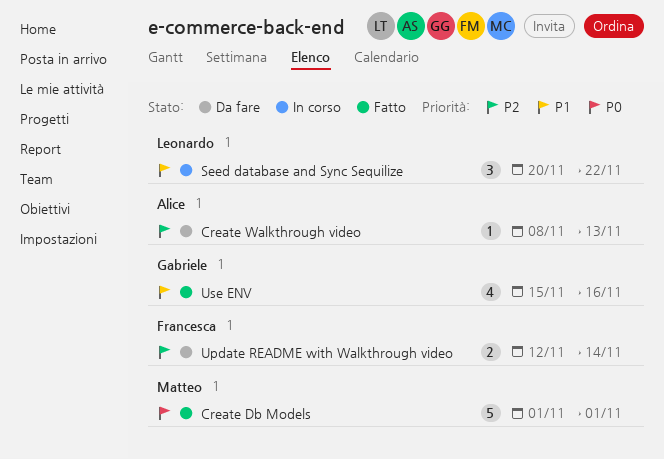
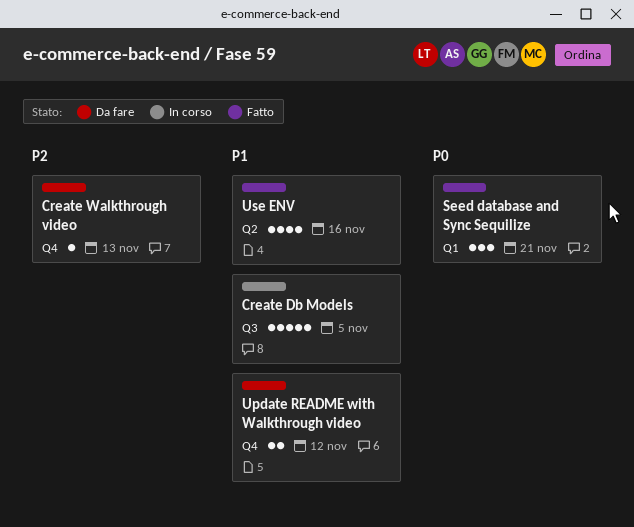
Create Db Models, status: Fatto -> In corso
Create Db Models, priority: P0 -> P1
Create Db Models, due: Nov 1 -> Nov 5
Seed database and Sync Sequilize, status: In corso -> Fatto
Seed database and Sync Sequilize, priority: P1 -> P0
Seed database and Sync Sequilize, due: Nov 22 -> Nov 21
Update README with Walkthrough video, priority: P2 -> P1
Update README with Walkthrough video, due: Nov 14 -> Nov 12

